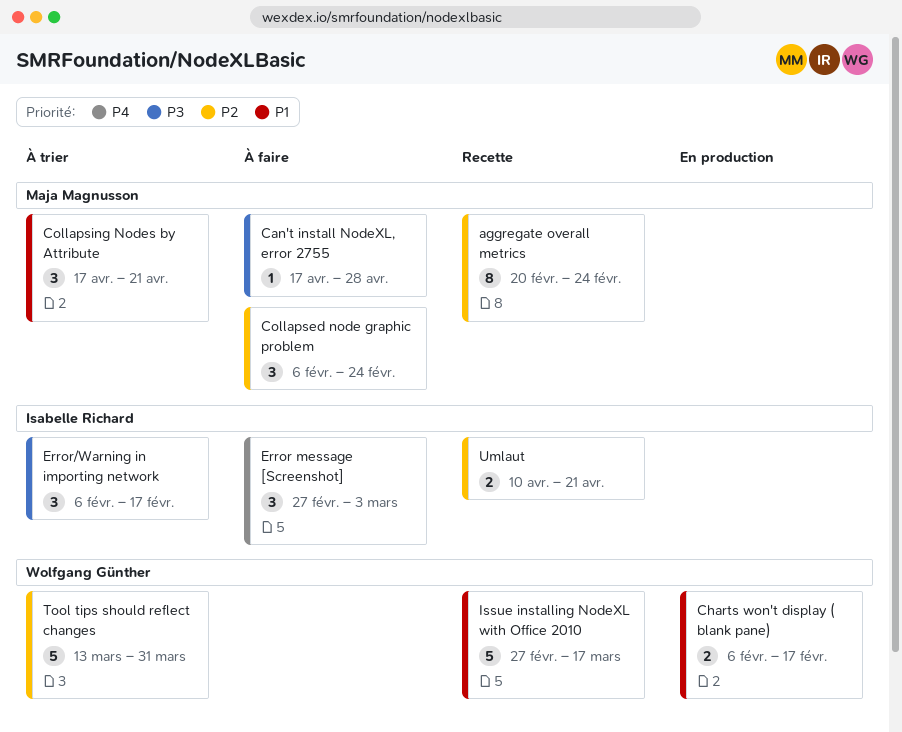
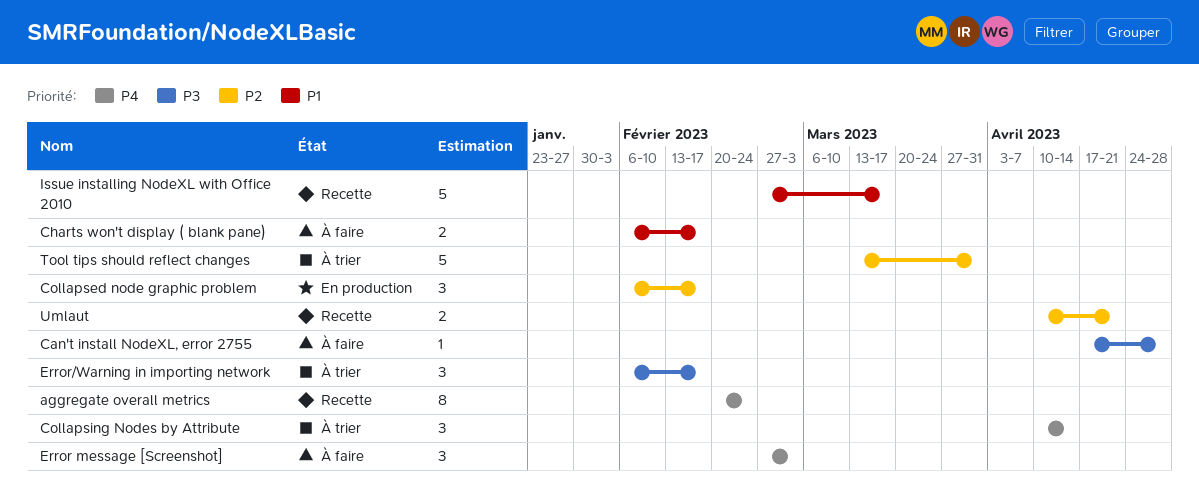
aggregate overall metrics, priority: P2 -> P4
Charts won't display ( blank pane), status: En production -> À faire
Collapsed node graphic problem, status: À faire -> En production
Collapsed node graphic problem, due: Feb 24 -> Feb 17
Collapsing Nodes by Attribute, priority: P1 -> P4
Collapsing Nodes by Attribute, start: Apr 17 -> Apr 10
Collapsing Nodes by Attribute, due: Apr 21 -> Apr 14

